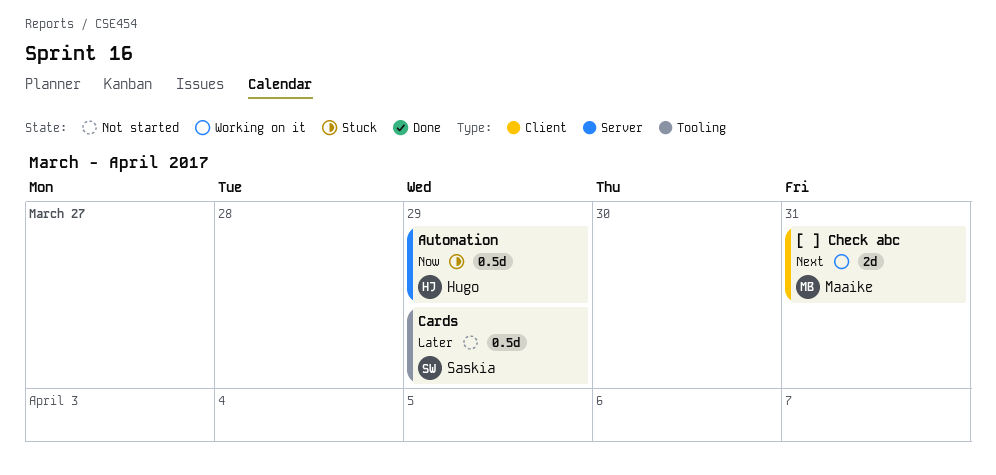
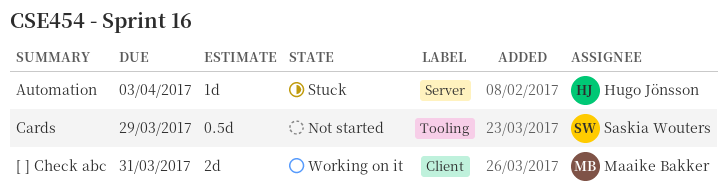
Automation, estimate: 0.5d -> 1d
Automation, due: Mar 29 -> Apr 3

